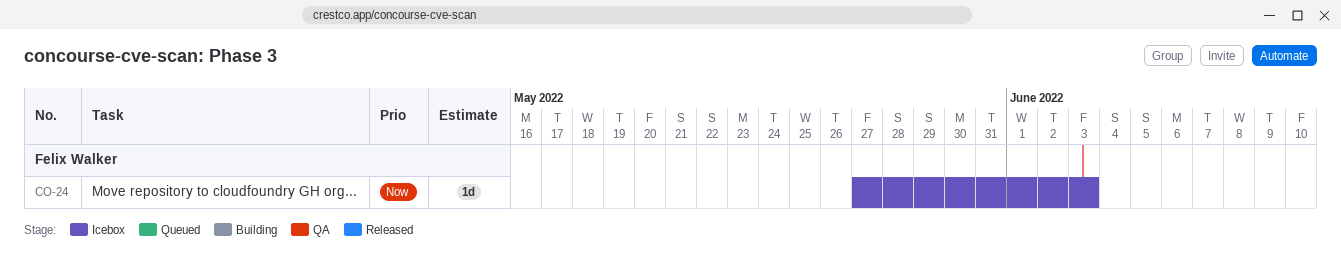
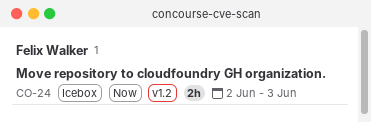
CO-24, estimate: 1d -> 2h
CO-24, start: May 27 -> Jun 2

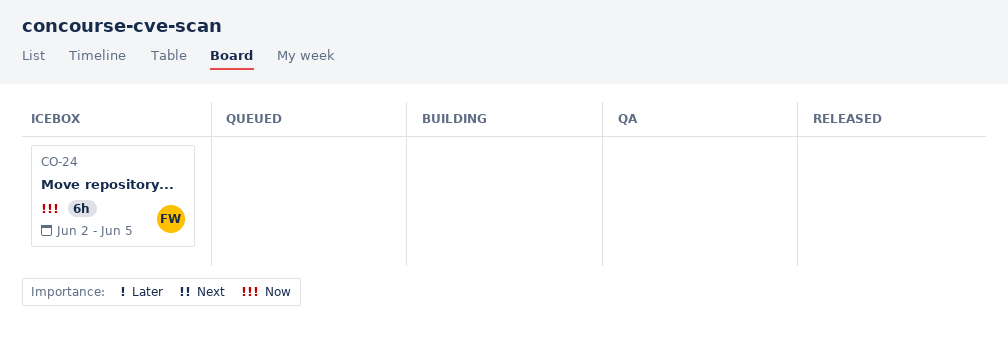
CO-24, estimate: 2h -> 6h
CO-24, due: Jun 3 -> Jun 5

